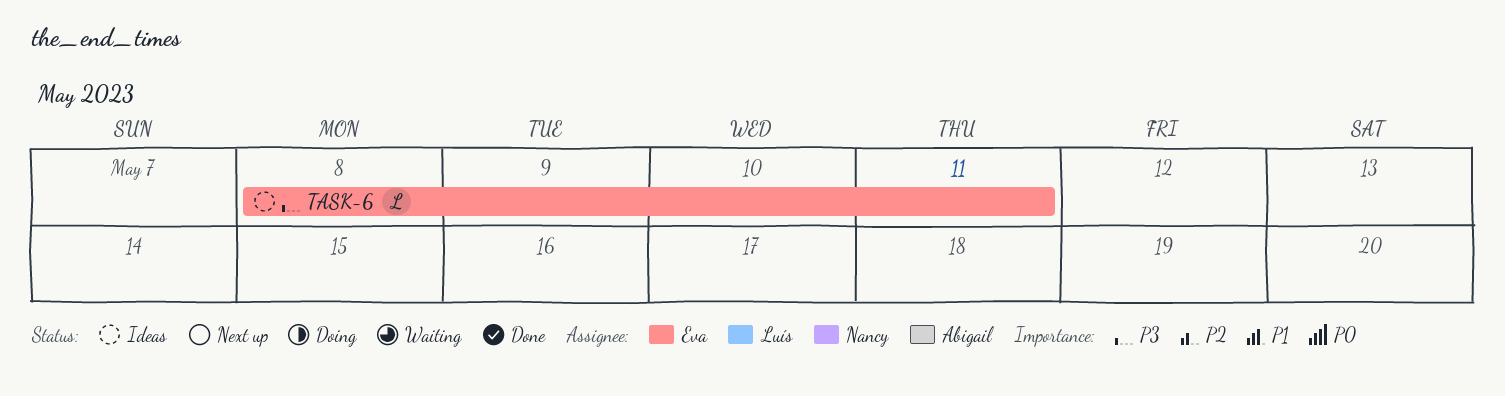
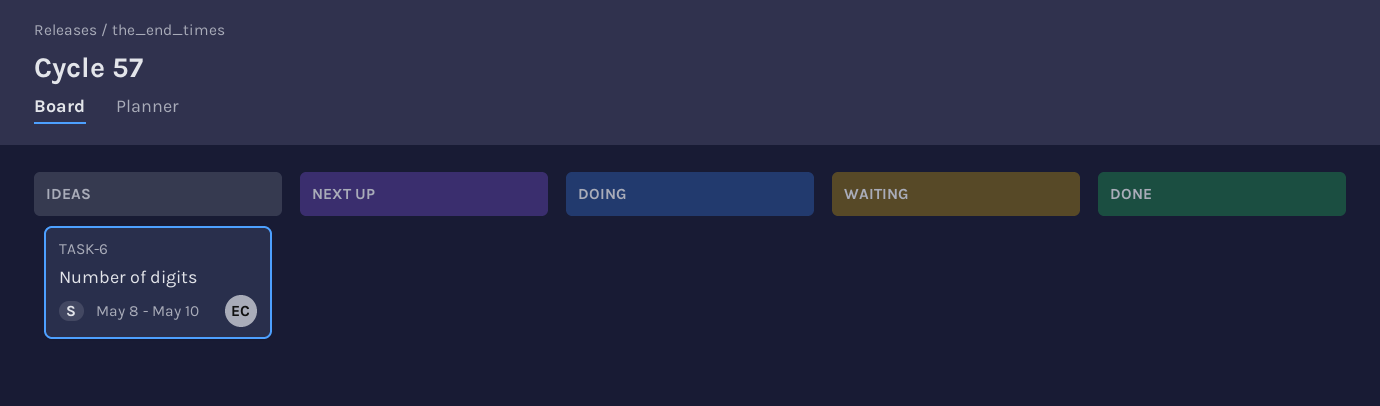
TASK-6, estimate: L -> S
TASK-6, due: May 11 -> May 10

